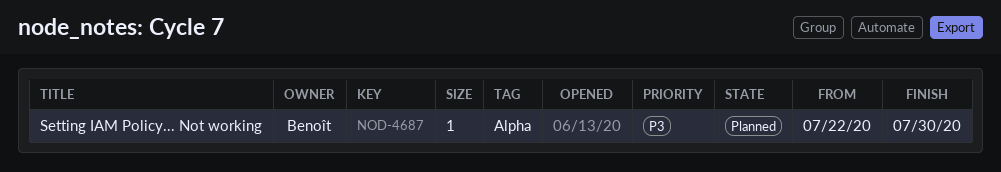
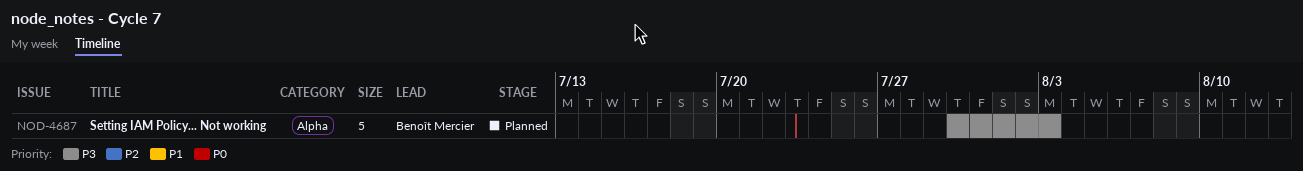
NOD-4687, estimate: 1 -> 5
NOD-4687, start: Jul 22 -> Jul 30
NOD-4687, due: Jul 30 -> Aug 3

